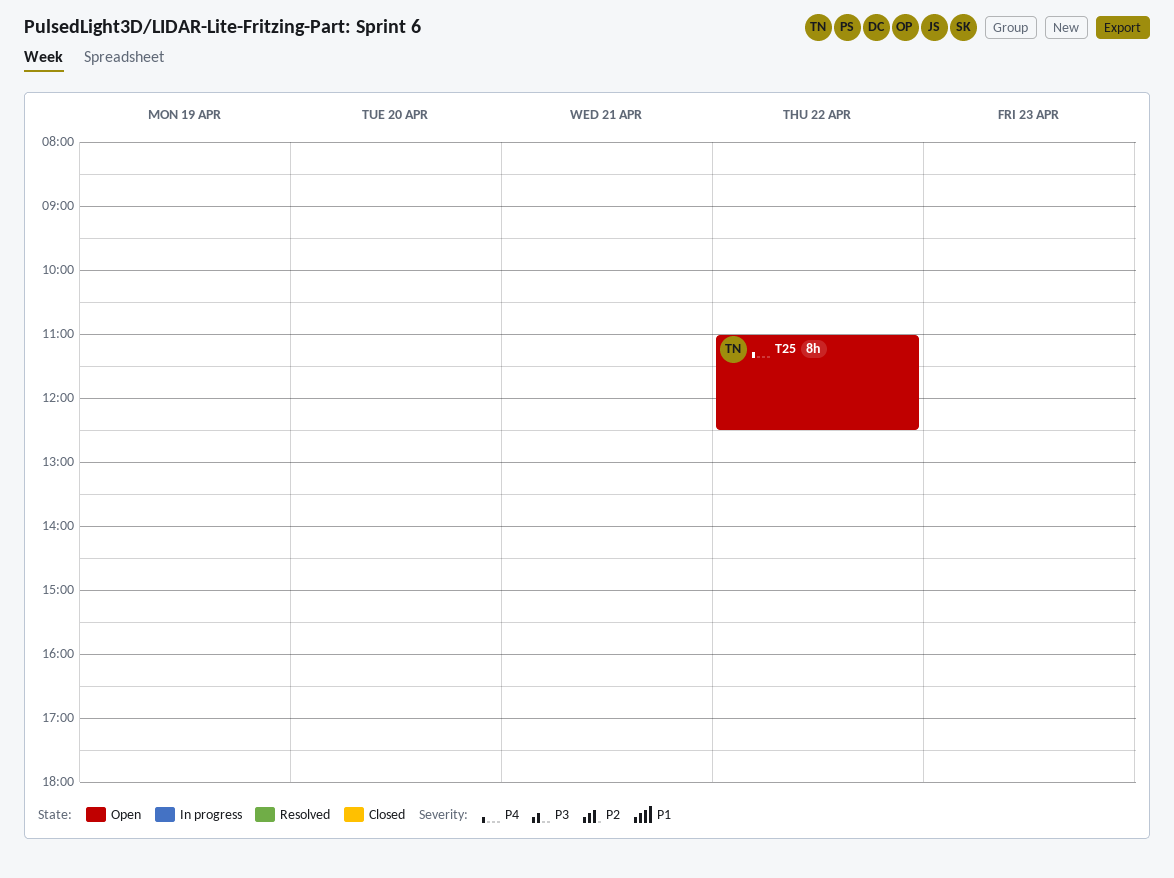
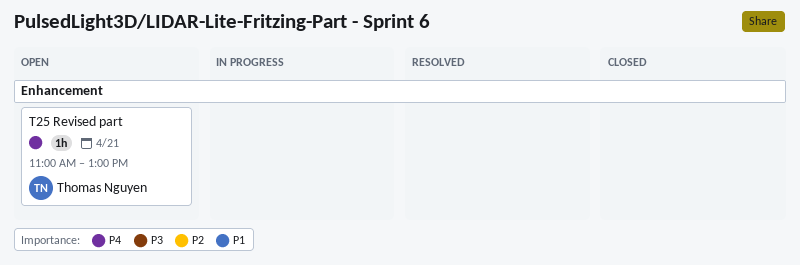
T25, estimate: 8h -> 1h
T25, day: Apr 22 -> Apr 21
T25, ends: 12:30 -> 13:00

